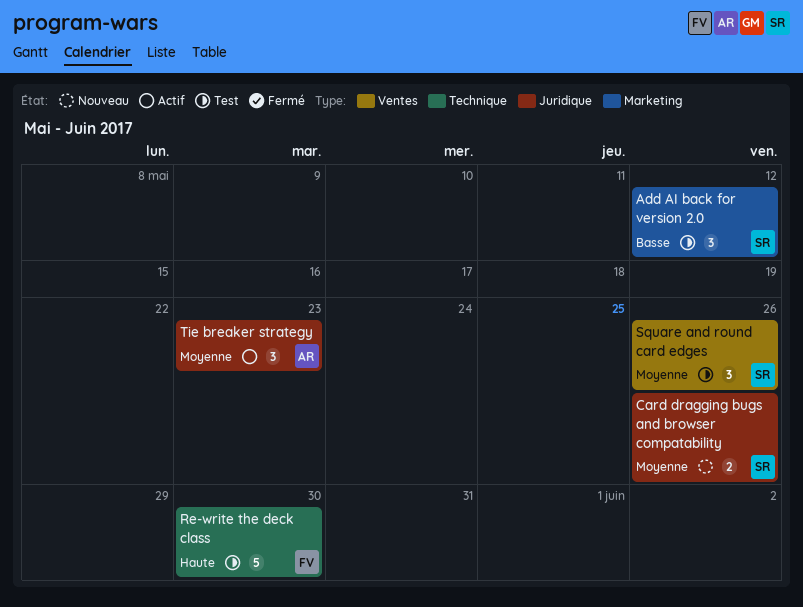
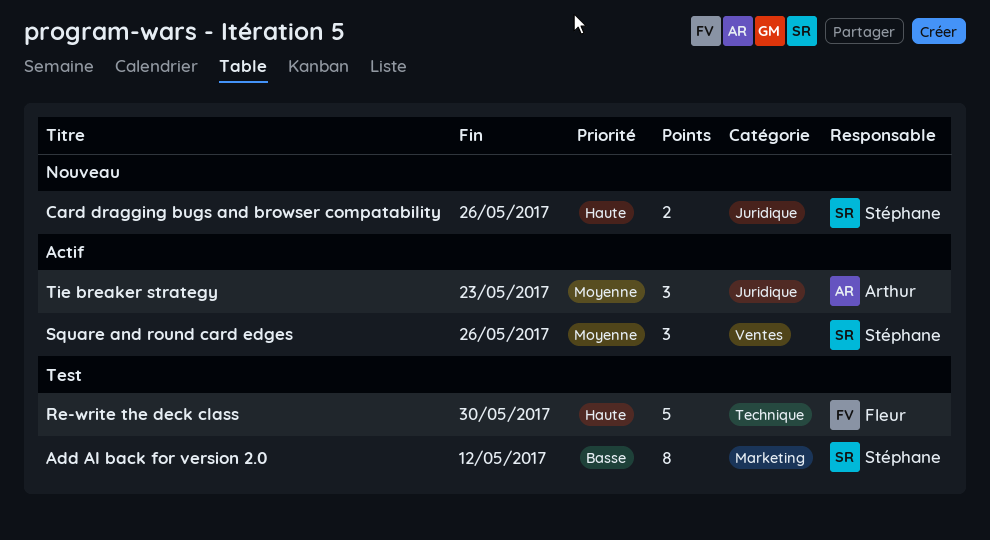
Add AI back for version 2.0, estimate: 3 -> 8
Card dragging bugs and browser compatability, priority: Moyenne -> Haute
Square and round card edges, status: Test -> Actif

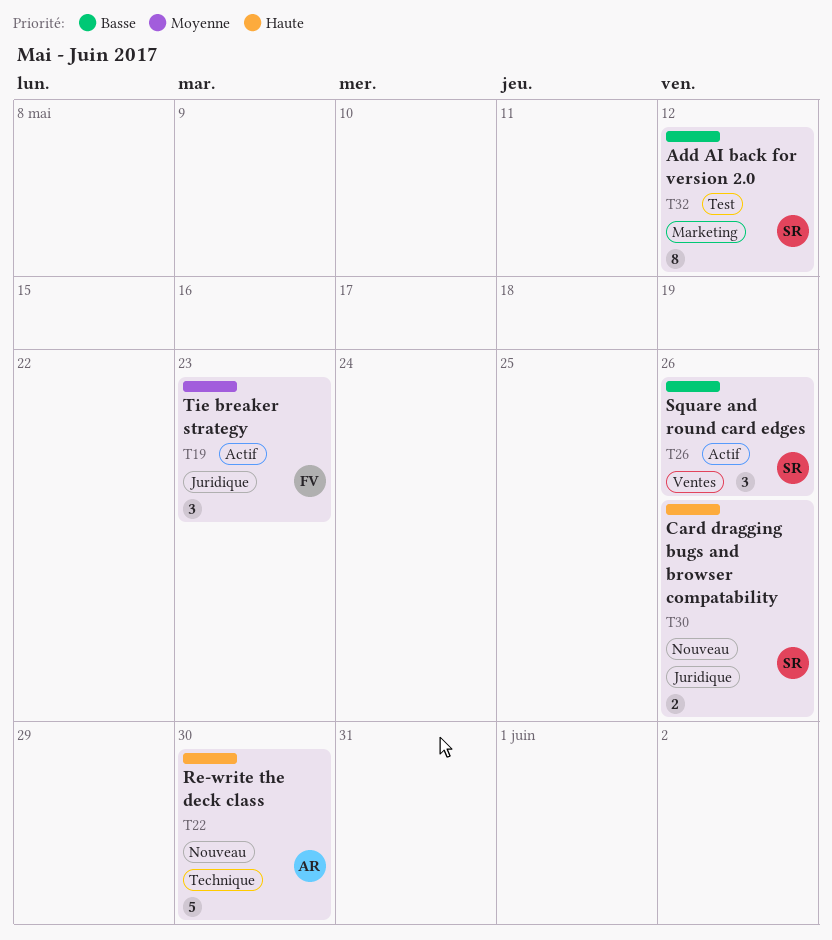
Re-write the deck class, status: Test -> Nouveau
Re-write the deck class, owner: Fleur -> Arthur
Square and round card edges, priority: Moyenne -> Basse
Tie breaker strategy, owner: Arthur -> Fleur

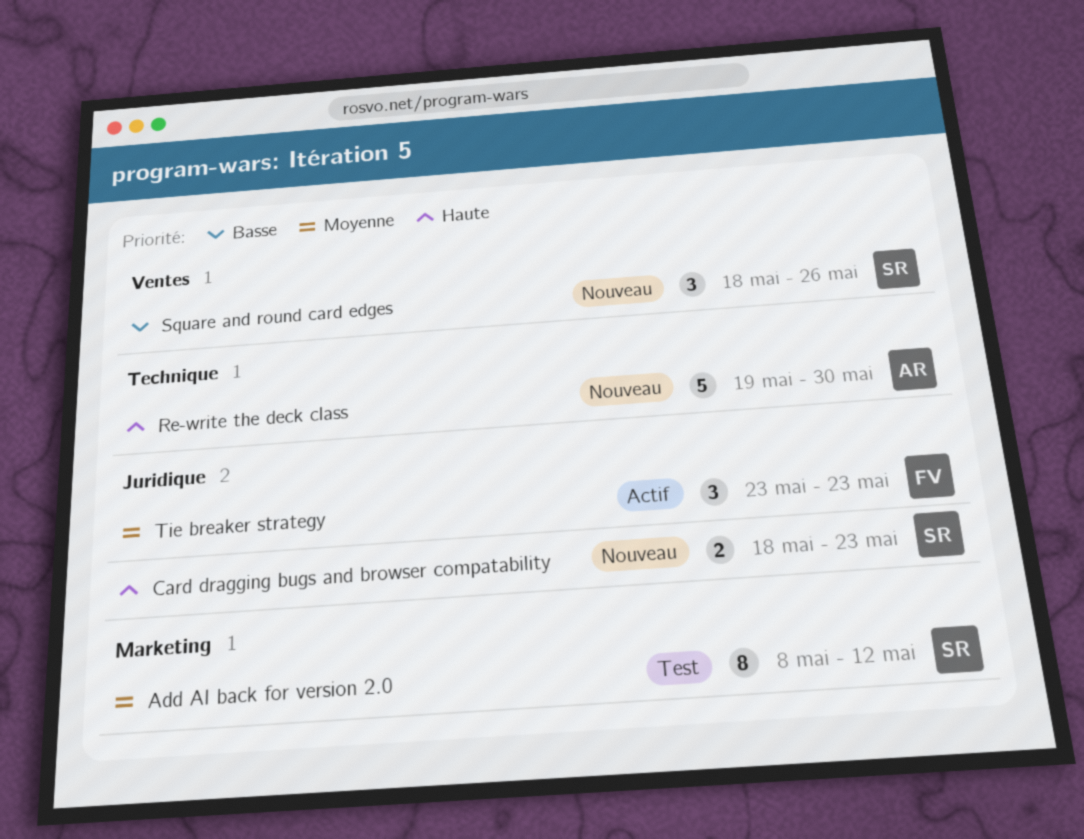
Add AI back for version 2.0, priority: Basse -> Moyenne
Card dragging bugs and browser compatability, due: May 26 -> May 23
Square and round card edges, status: Actif -> Nouveau

